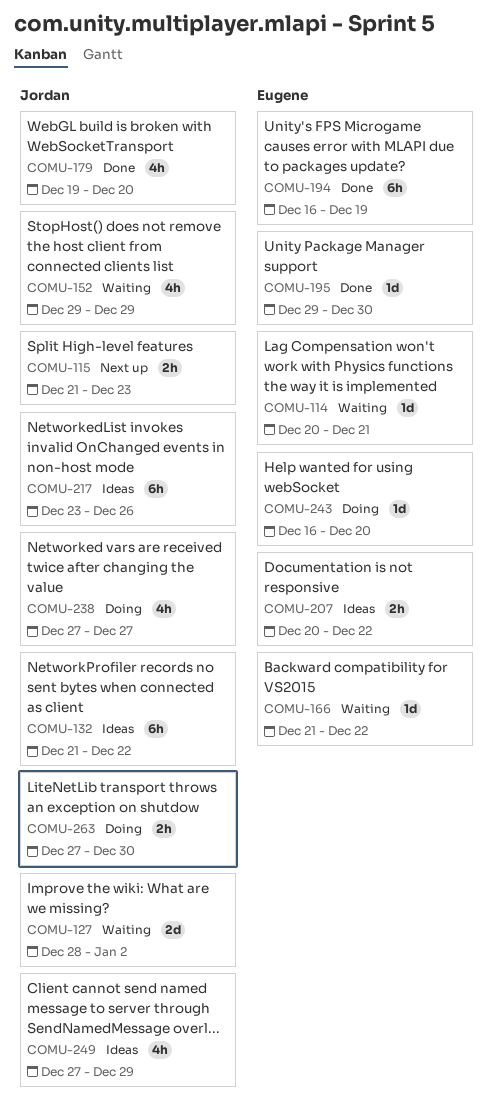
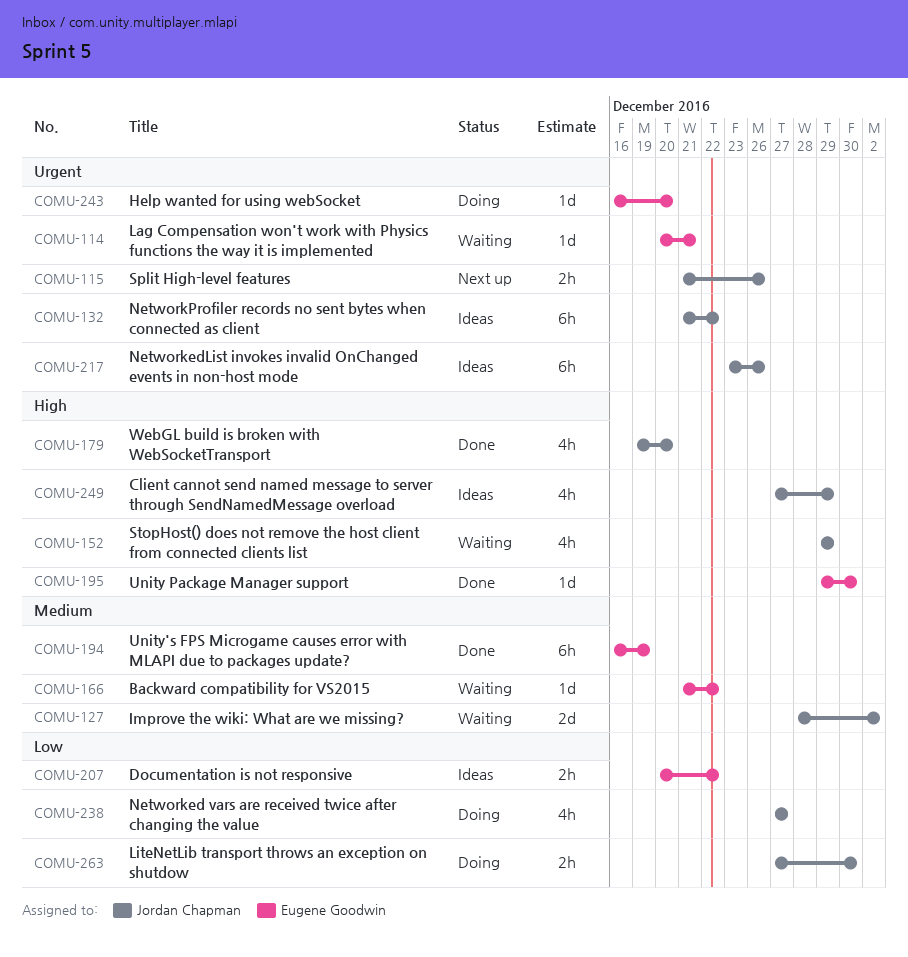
COMU-115, due: Dec 23 -> Dec 26

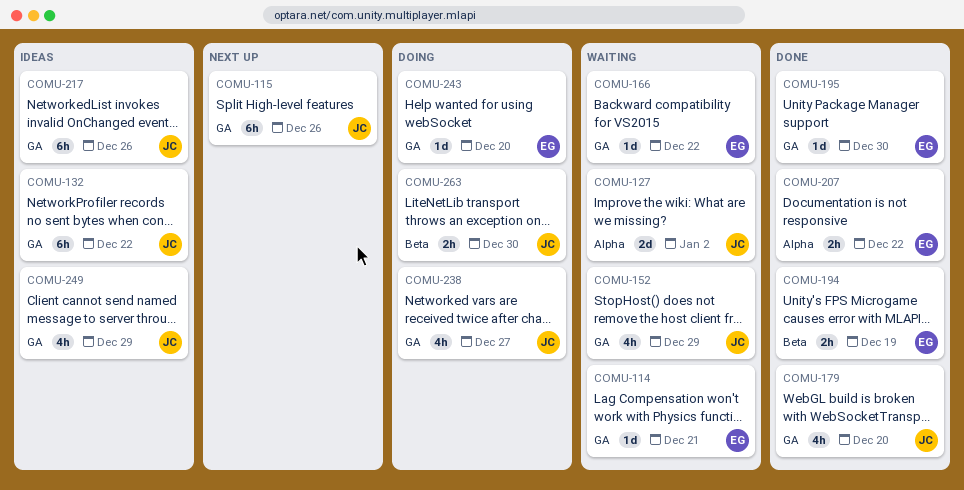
COMU-115, estimate: 2h -> 6h
COMU-194, estimate: 6h -> 2h
COMU-207, status: Ideas -> Done

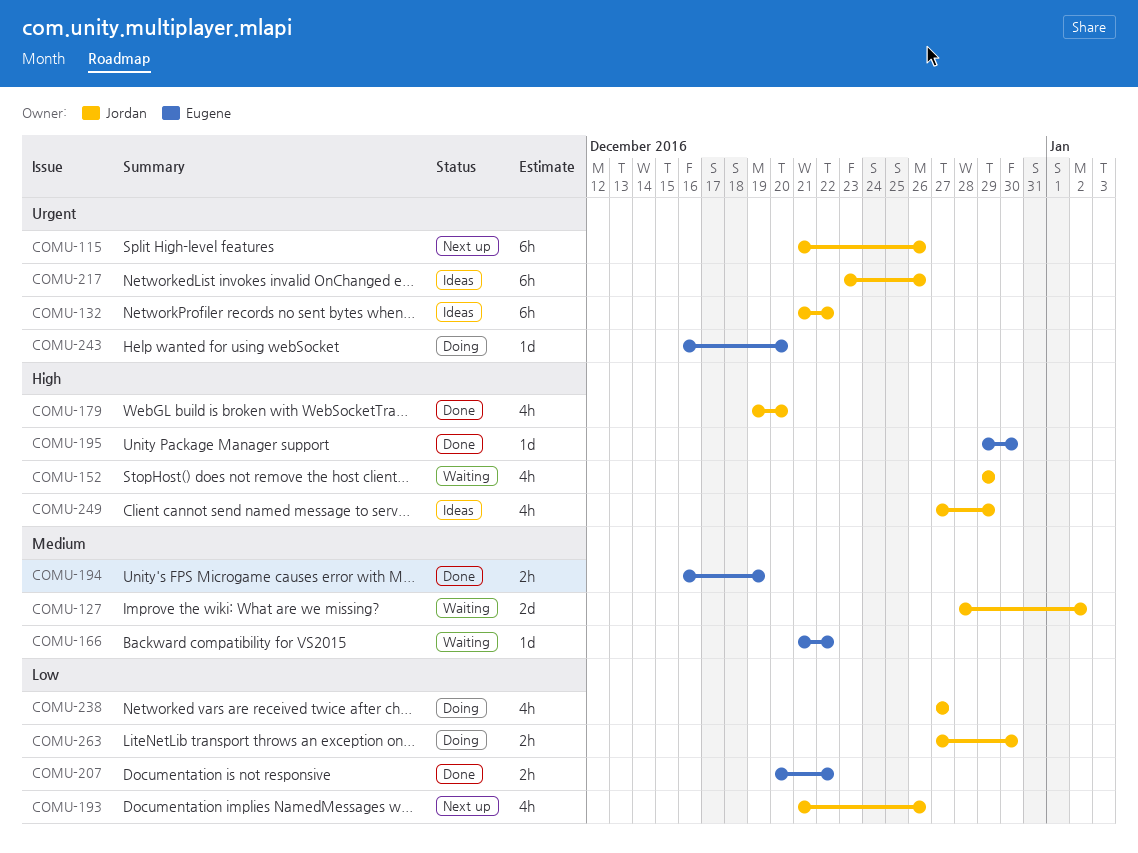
COMU-114: present -> none
COMU-193: none -> present

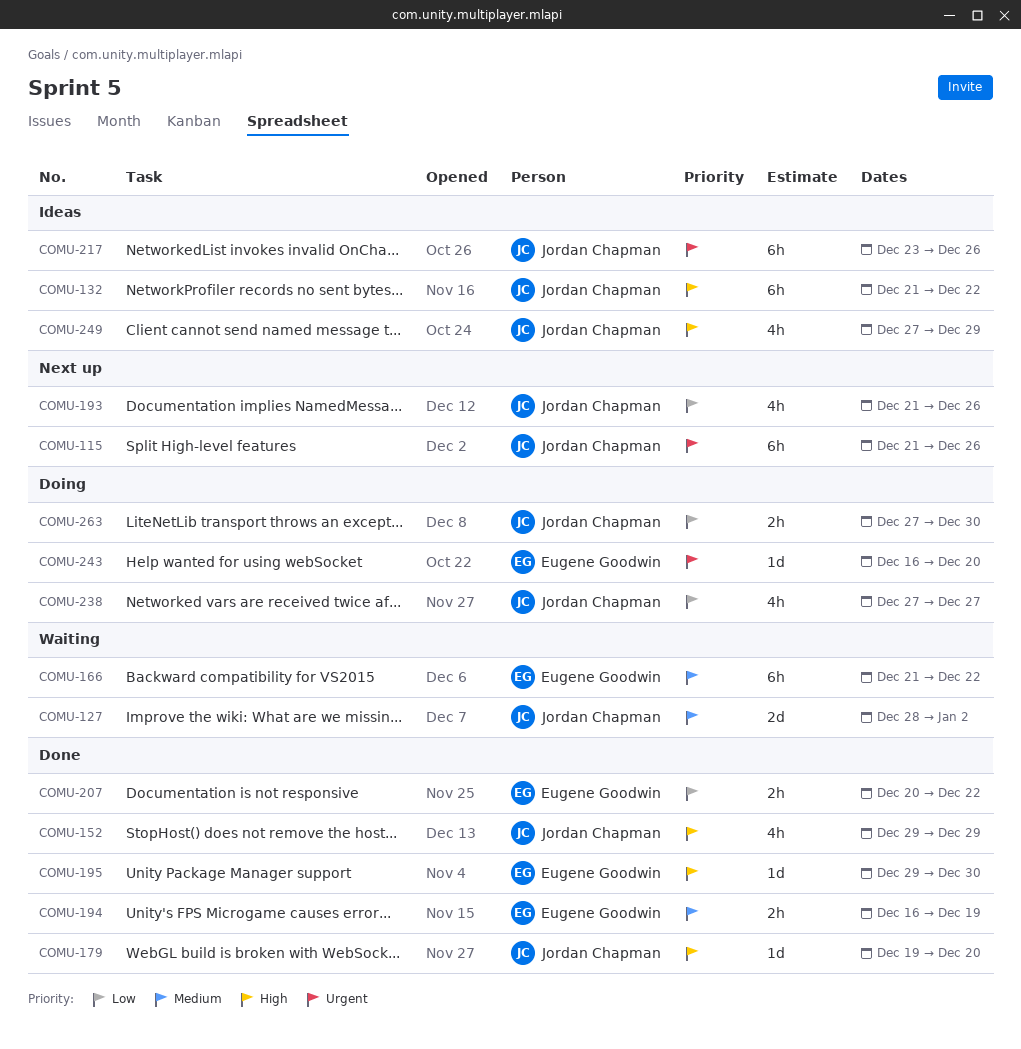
COMU-132, priority: Urgent -> High
COMU-152, status: Waiting -> Done
COMU-166, estimate: 1d -> 6h
COMU-179, estimate: 4h -> 1d

